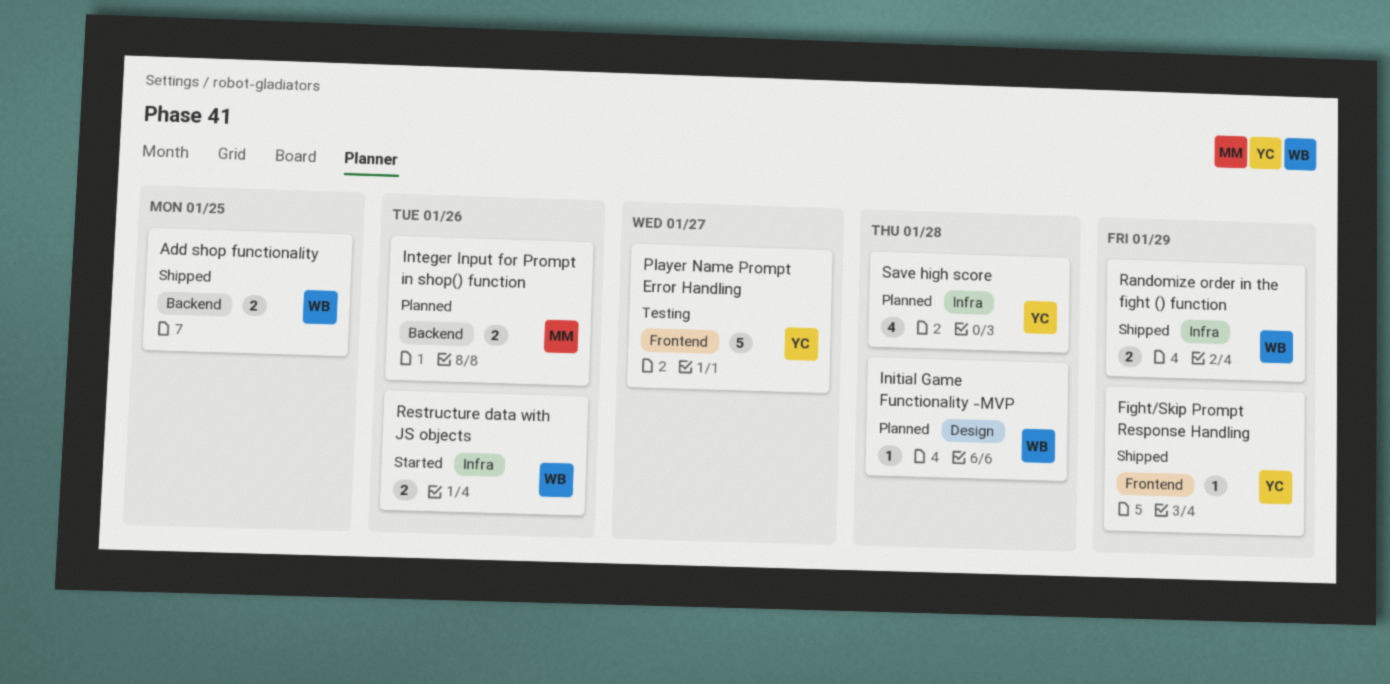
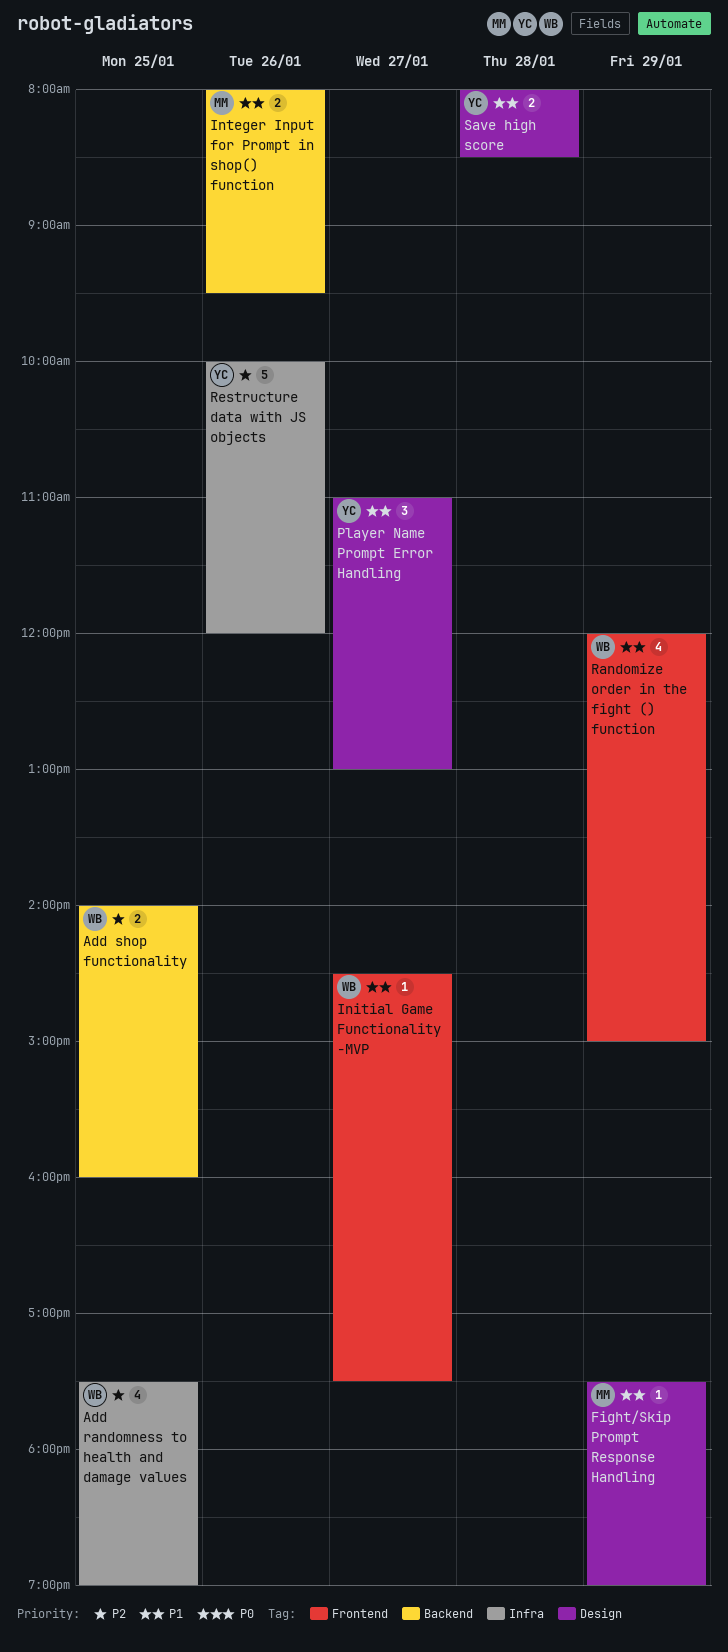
Add randomness to health and damage values: none -> present
Fight/Skip Prompt Response Handling, owner: YC -> MM
Fight/Skip Prompt Response Handling, label: Frontend -> Design
Initial Game Functionality -MVP, label: Design -> Frontend
Initial Game Functionality -MVP, day: Jan 28 -> Jan 27
Player Name Prompt Error Handling, label: Frontend -> Design
Player Name Prompt Error Handling, estimate: 5 -> 3
Randomize order in the fight () function, label: Infra -> Frontend
Randomize order in the fight () function, estimate: 2 -> 4
Restructure data with JS objects, owner: WB -> YC
Restructure data with JS objects, estimate: 2 -> 5
Save high score, label: Infra -> Design
Save high score, estimate: 4 -> 2

